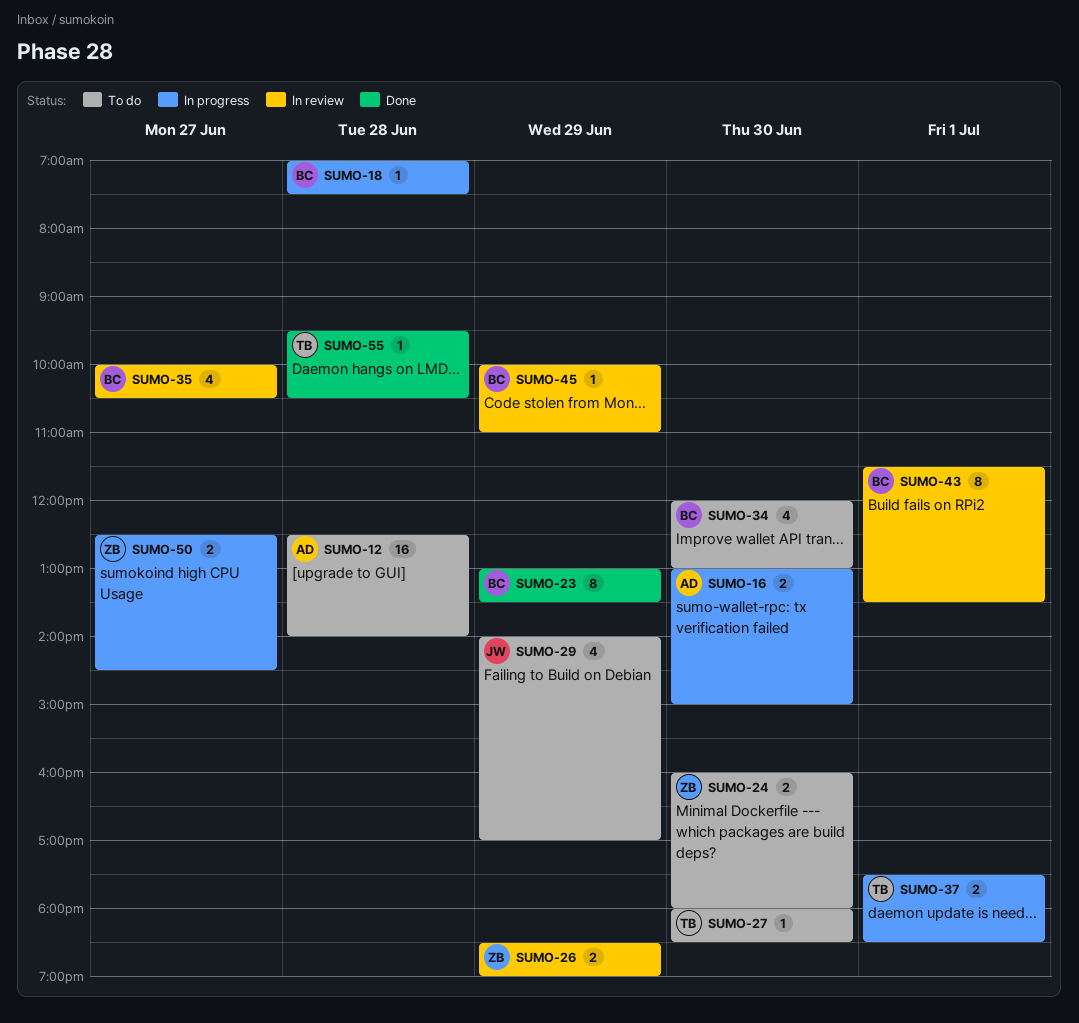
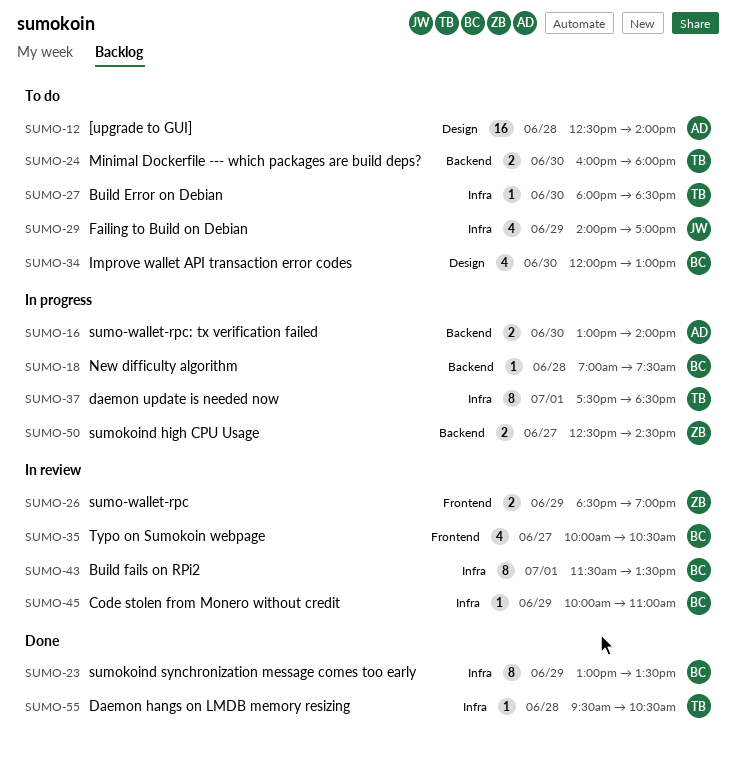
SUMO-16, ends: 15:00 -> 14:00
SUMO-24, owner: ZB -> TB
SUMO-37, estimate: 2 -> 8

